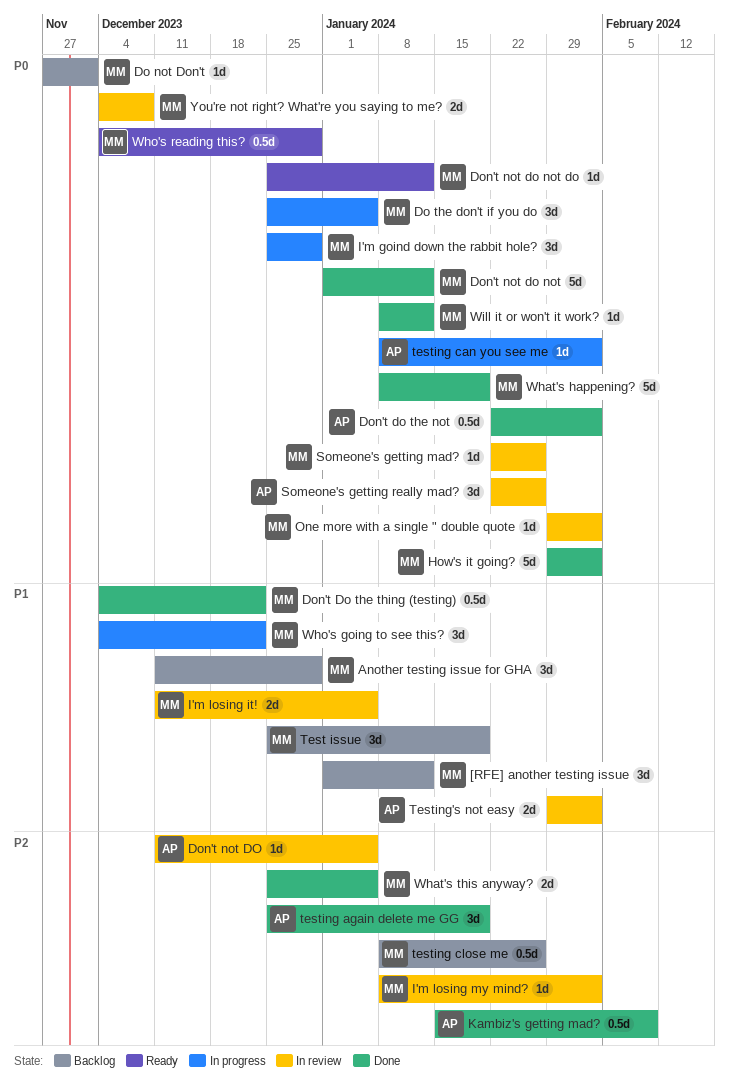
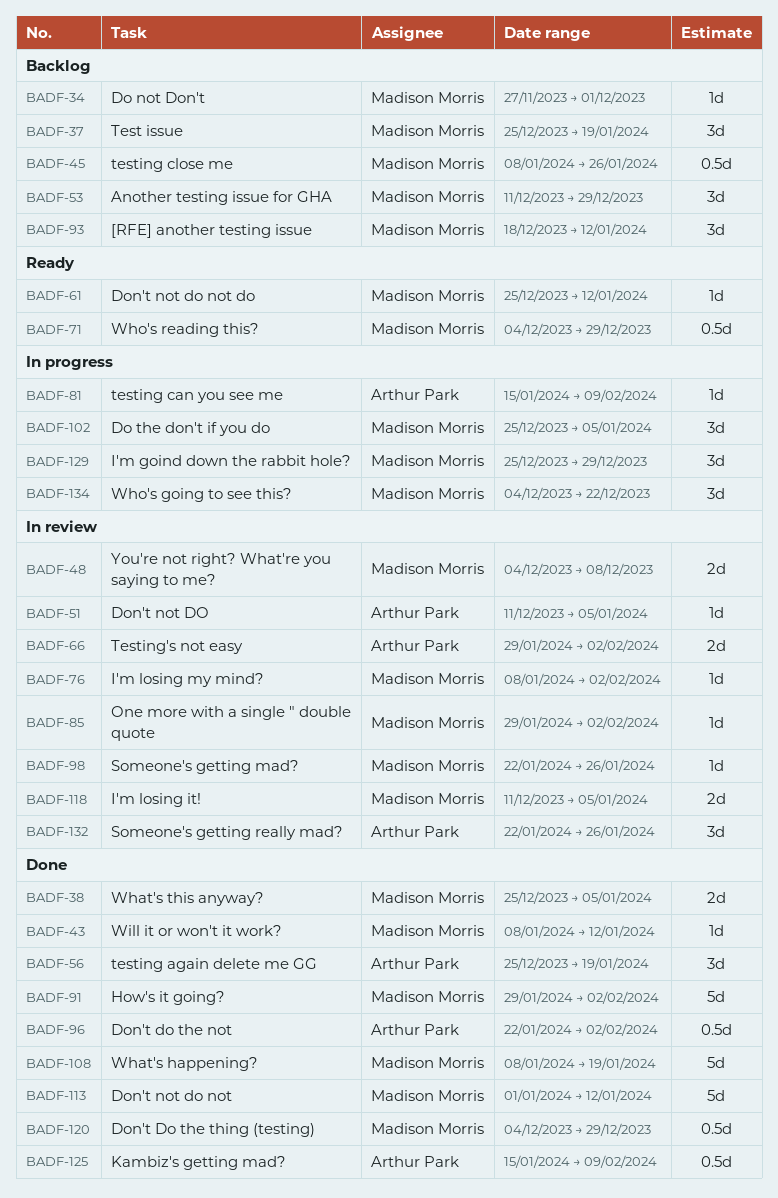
[RFE] another testing issue, start: Jan 1 -> Dec 18
Don't Do the thing (testing), due: Dec 22 -> Dec 29
testing can you see me, start: Jan 8 -> Jan 15
testing can you see me, due: Feb 2 -> Feb 9

